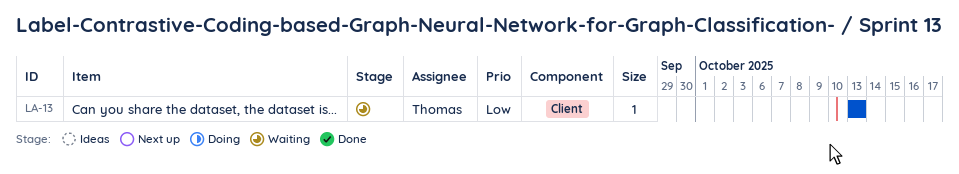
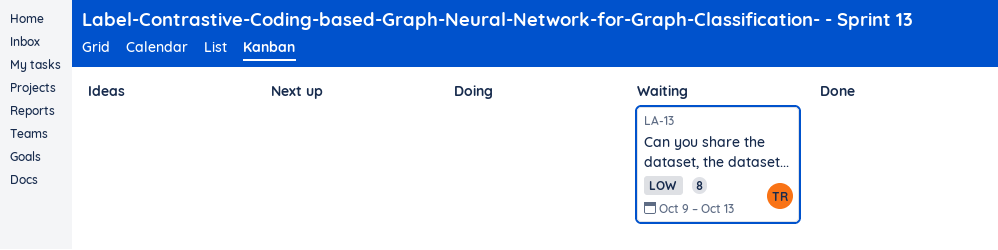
LA-13, estimate: 1 -> 8
LA-13, start: Oct 13 -> Oct 9

